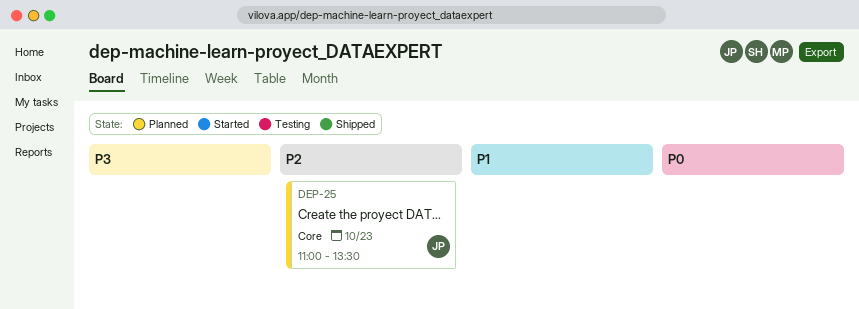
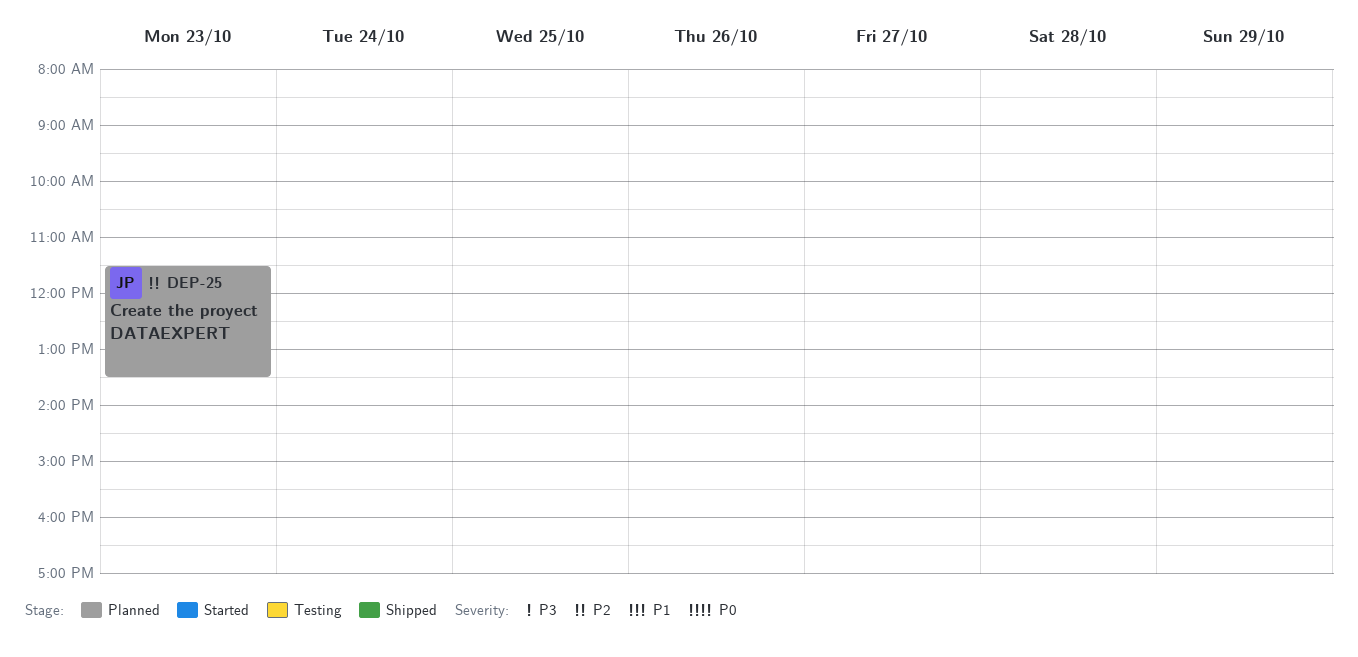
DEP-25, begins: 11:00 -> 11:30

